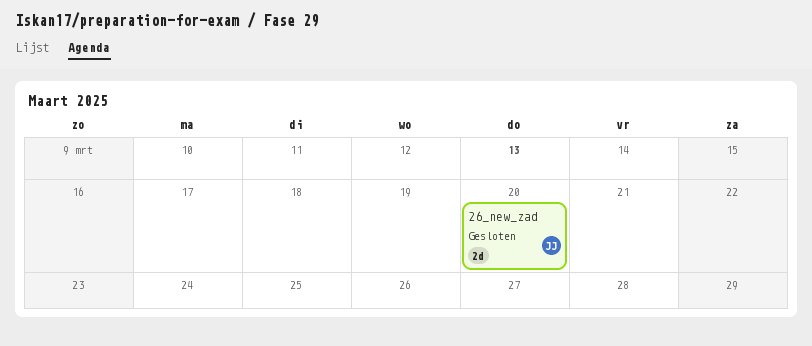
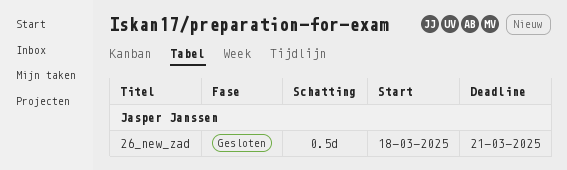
26_new_zad, estimate: 2d -> 0.5d
26_new_zad, due: Mar 20 -> Mar 21

